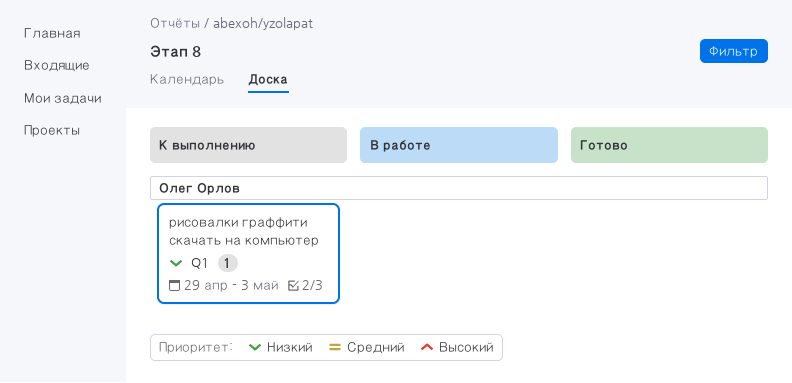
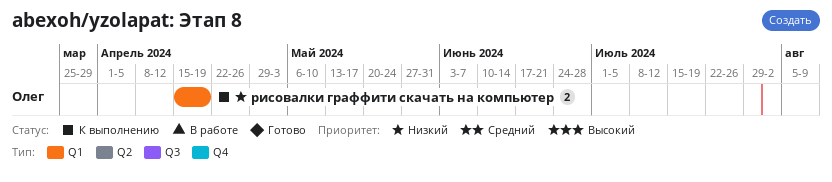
рисовалки граффити скачать на компьютер, estimate: 1 -> 2
рисовалки граффити скачать на компьютер, start: Apr 29 -> Apr 15
рисовалки граффити скачать на компьютер, due: May 3 -> Apr 19

